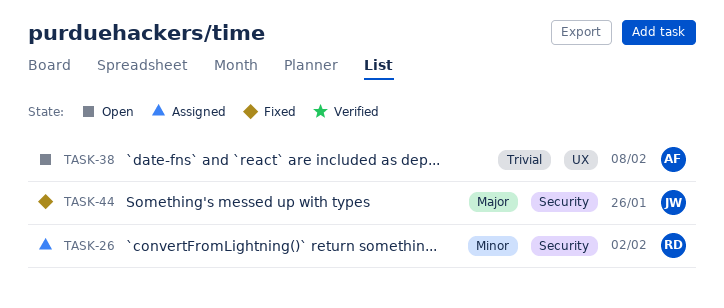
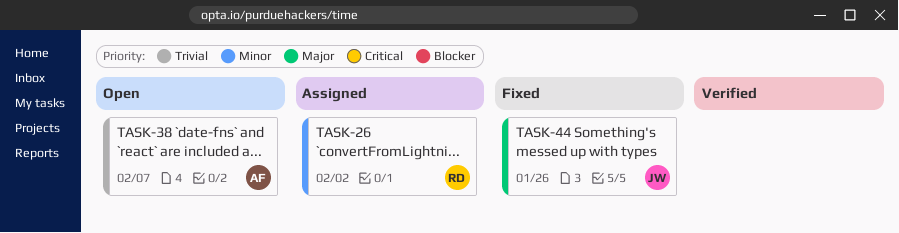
TASK-38, due: Feb 8 -> Feb 7

